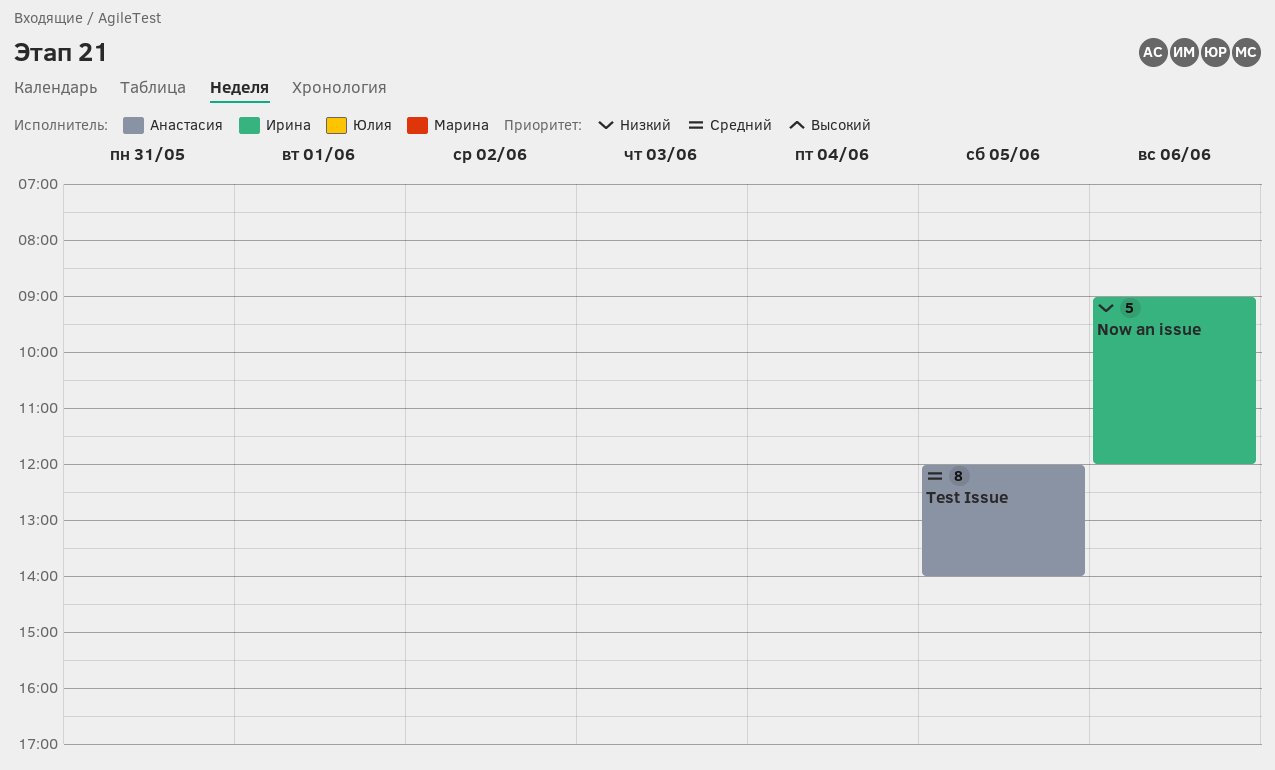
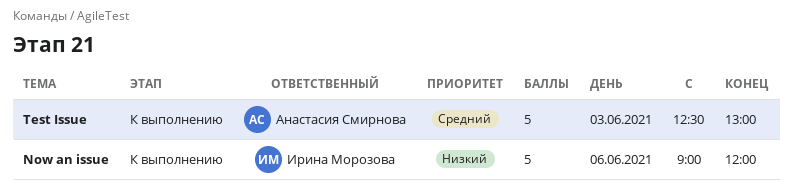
Test Issue, estimate: 8 -> 5
Test Issue, day: Jun 5 -> Jun 3
Test Issue, begins: 12:00 -> 12:30
Test Issue, ends: 14:00 -> 13:00

